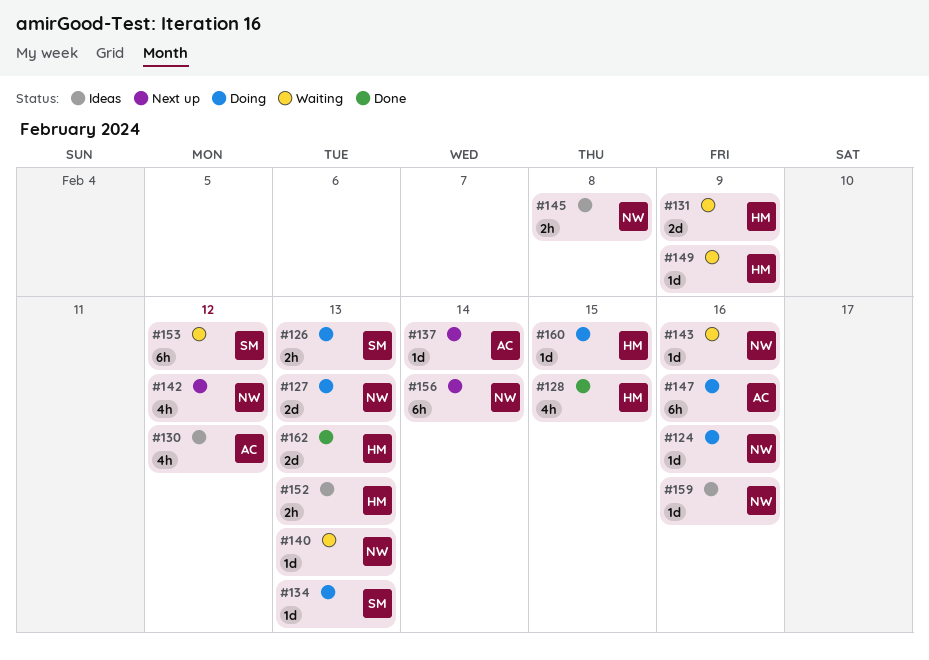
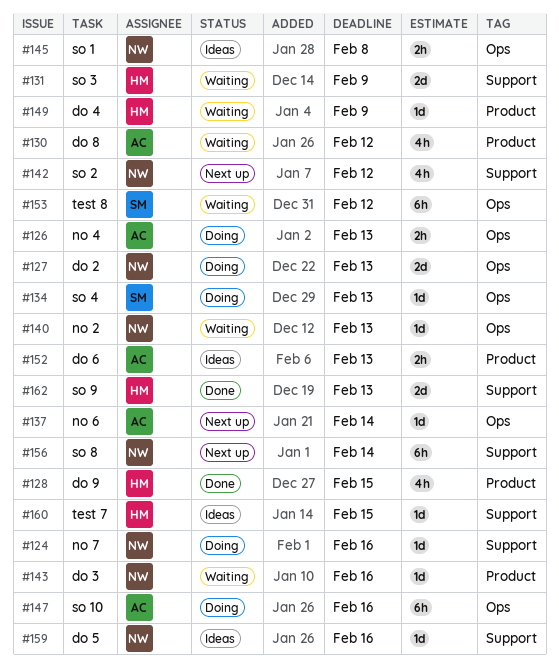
#126, owner: SM -> AC
#130, status: Ideas -> Waiting
#152, owner: HM -> AC
#160, status: Doing -> Ideas

